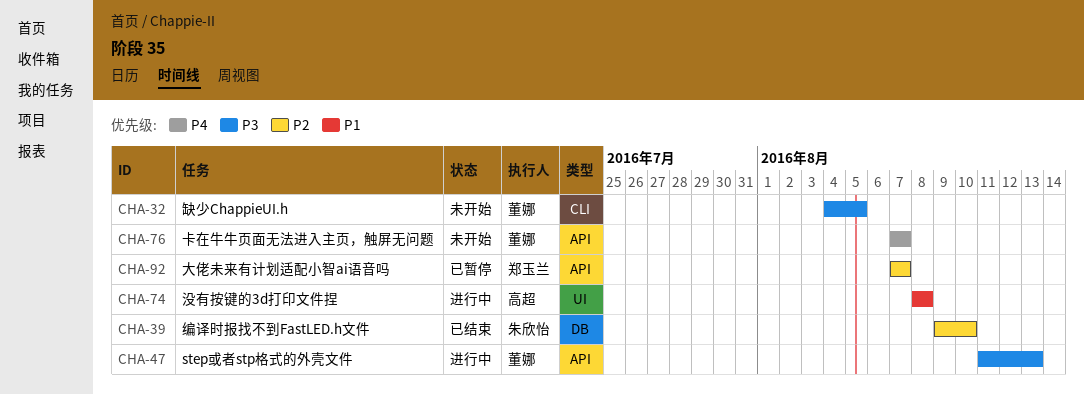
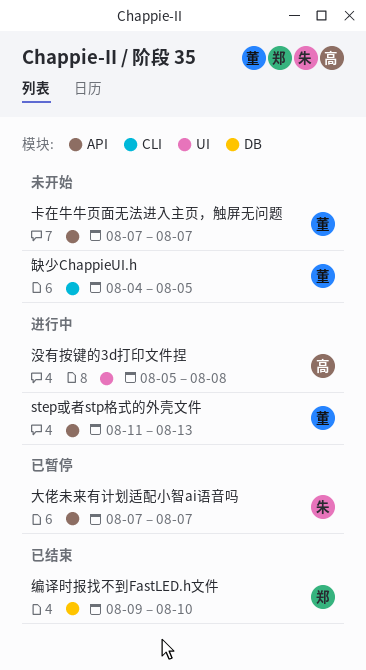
大佬未来有计划适配小智ai语音吗, owner: 郑玉兰 -> 朱欣怡
没有按键的3d打印文件捏, start: Aug 8 -> Aug 5
编译时报找不到FastLED.h文件, owner: 朱欣怡 -> 郑玉兰

